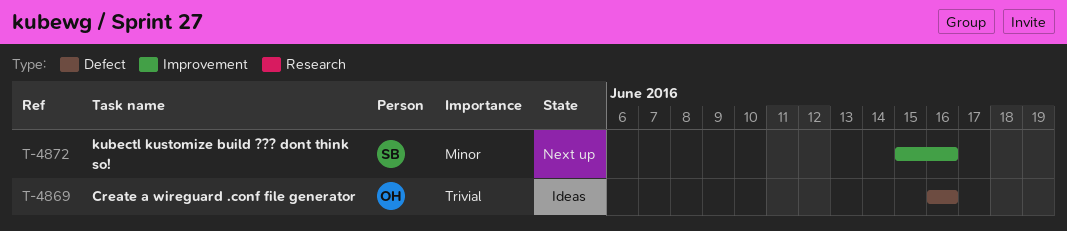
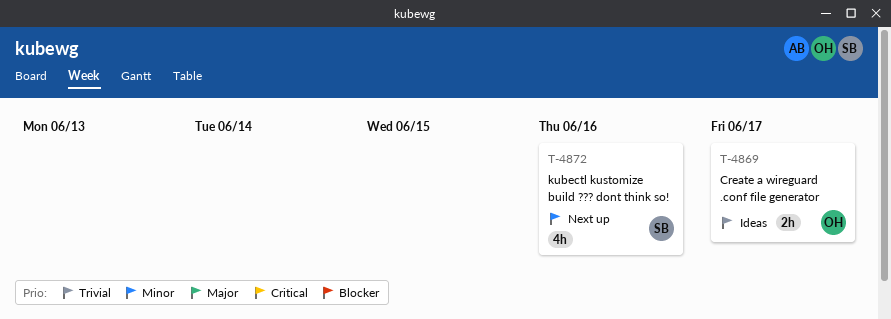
T-4869, due: Jun 16 -> Jun 17

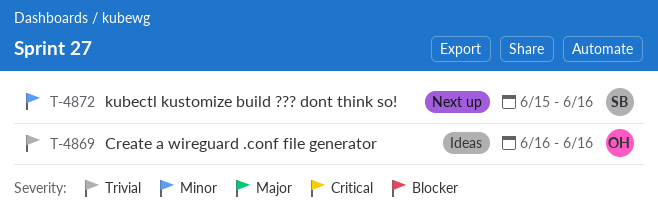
T-4869, due: Jun 17 -> Jun 16

